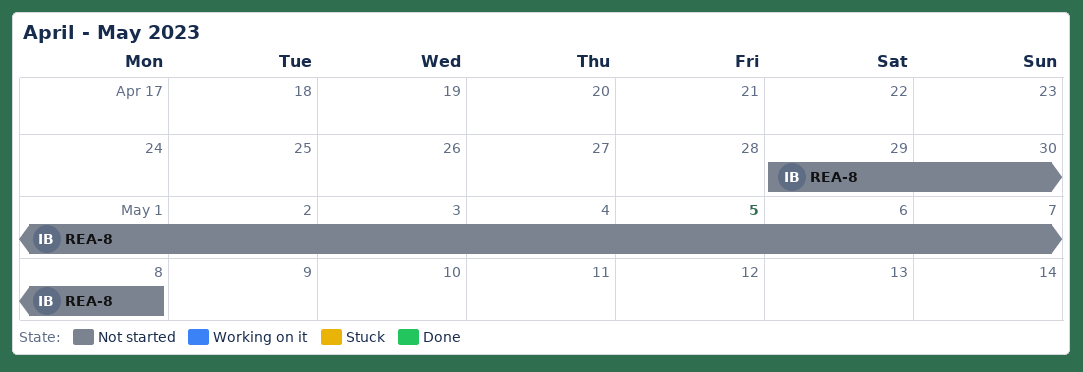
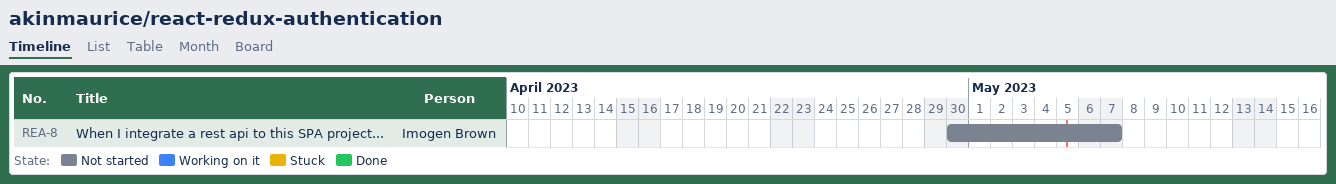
REA-8, start: Apr 29 -> Apr 30
REA-8, due: May 8 -> May 7

